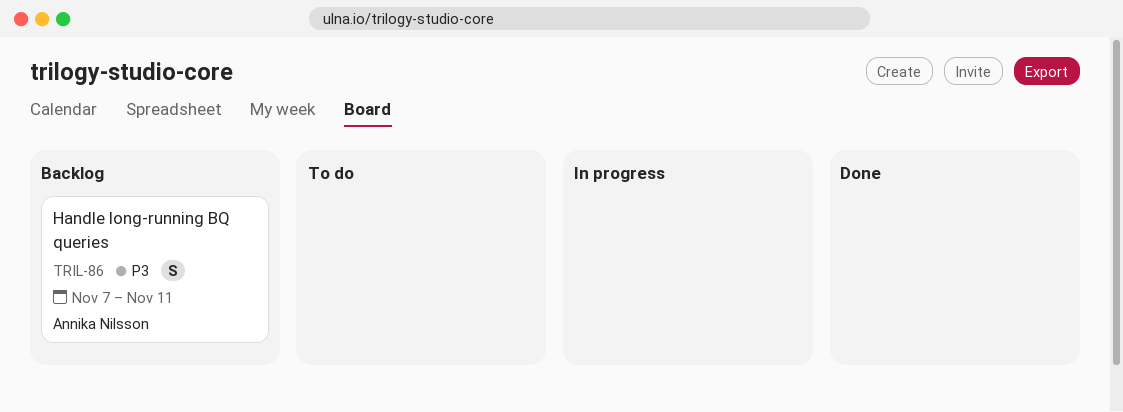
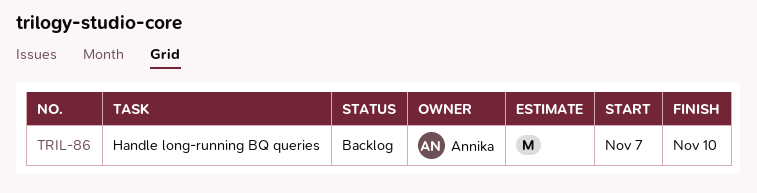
TRIL-86, estimate: S -> M
TRIL-86, due: Nov 11 -> Nov 10

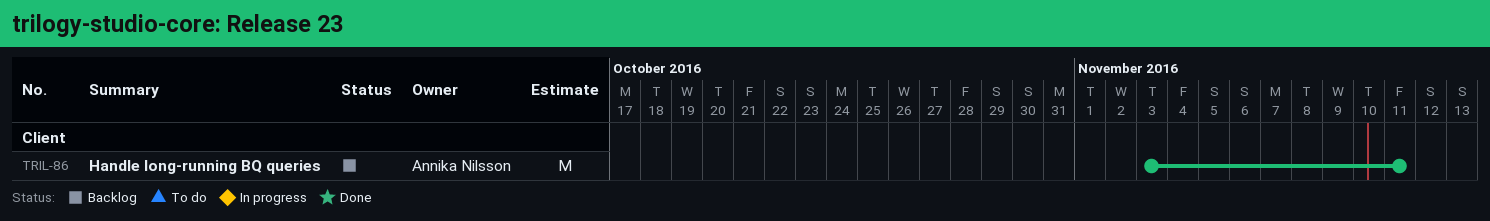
TRIL-86, start: Nov 7 -> Nov 3
TRIL-86, due: Nov 10 -> Nov 11

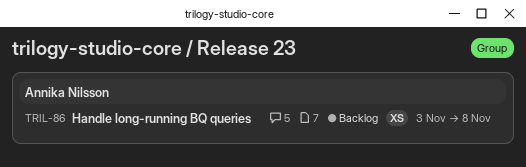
TRIL-86, estimate: M -> XS
TRIL-86, due: Nov 11 -> Nov 8

